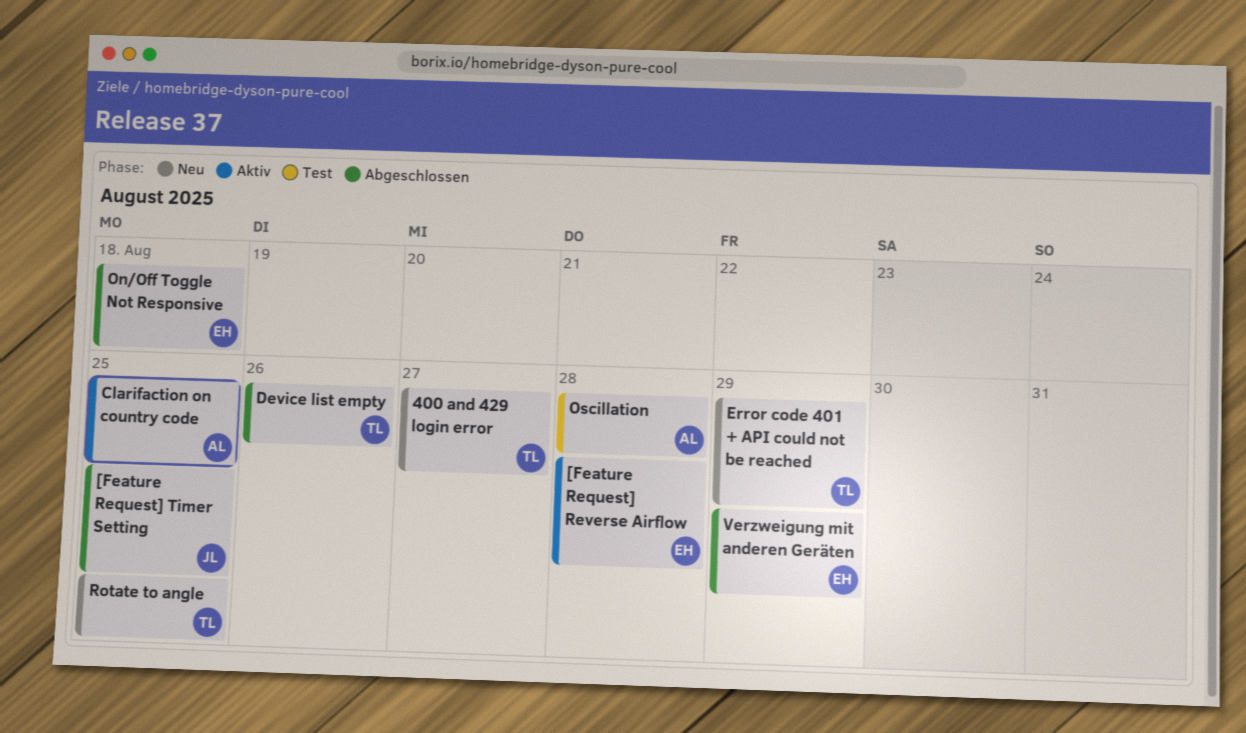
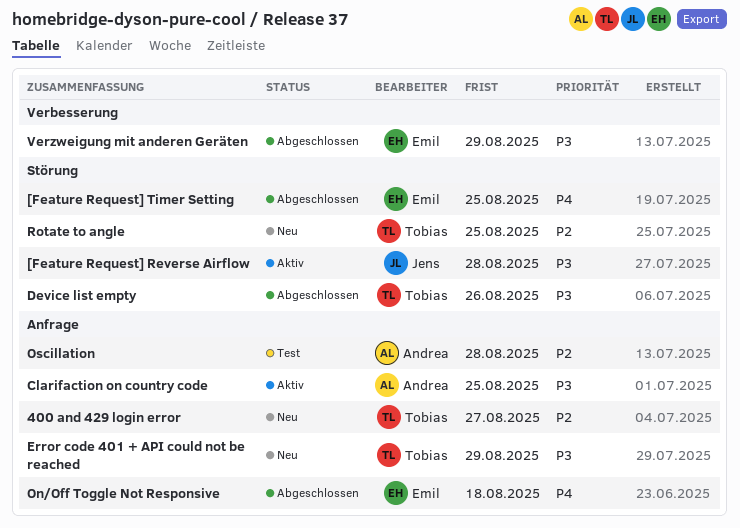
[Feature Request] Reverse Airflow, owner: Emil -> Jens
[Feature Request] Timer Setting, owner: Jens -> Emil

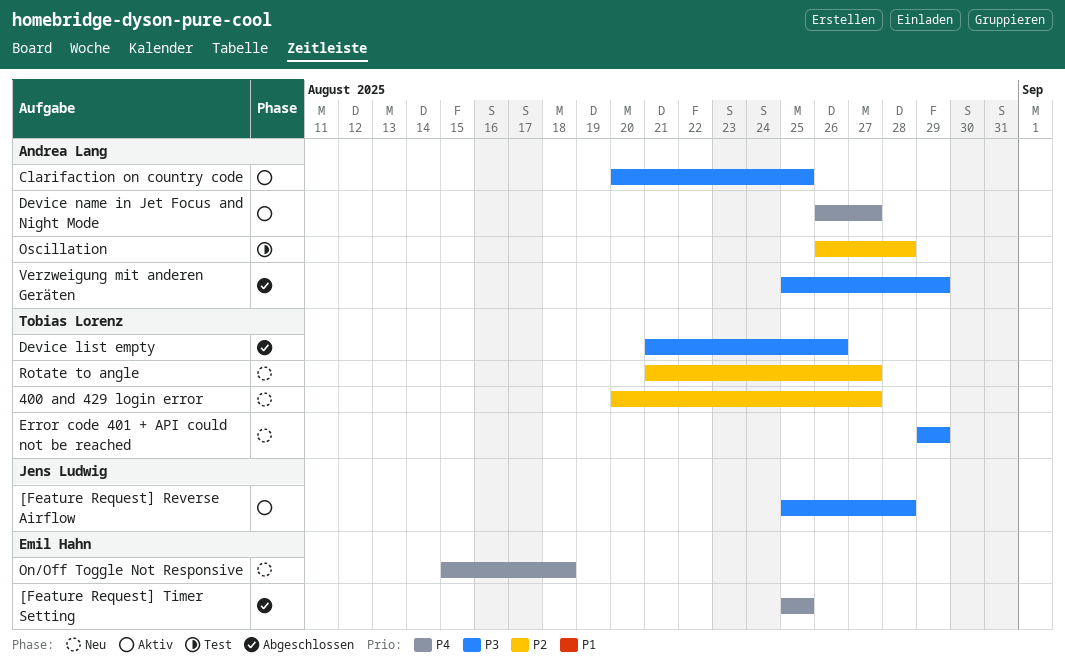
Device name in Jet Focus and Night Mode: none -> present
On/Off Toggle Not Responsive, status: Abgeschlossen -> Neu
Rotate to angle, due: Aug 25 -> Aug 27
Verzweigung mit anderen Geräten, owner: Emil Hahn -> Andrea Lang

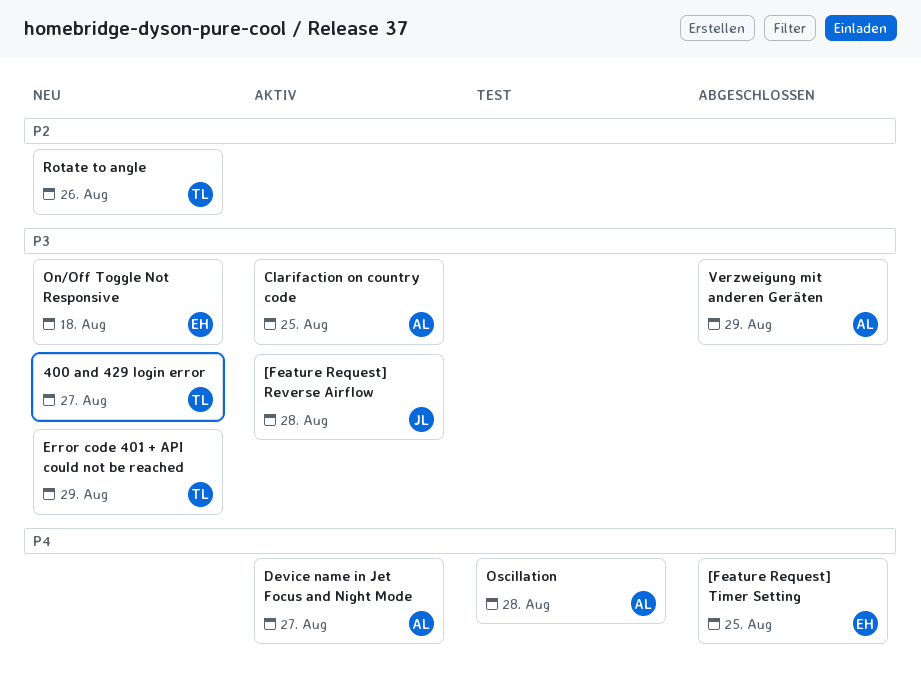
400 and 429 login error, priority: P2 -> P3
Device list empty: present -> none
On/Off Toggle Not Responsive, priority: P4 -> P3
Oscillation, priority: P2 -> P4
Rotate to angle, due: Aug 27 -> Aug 26

